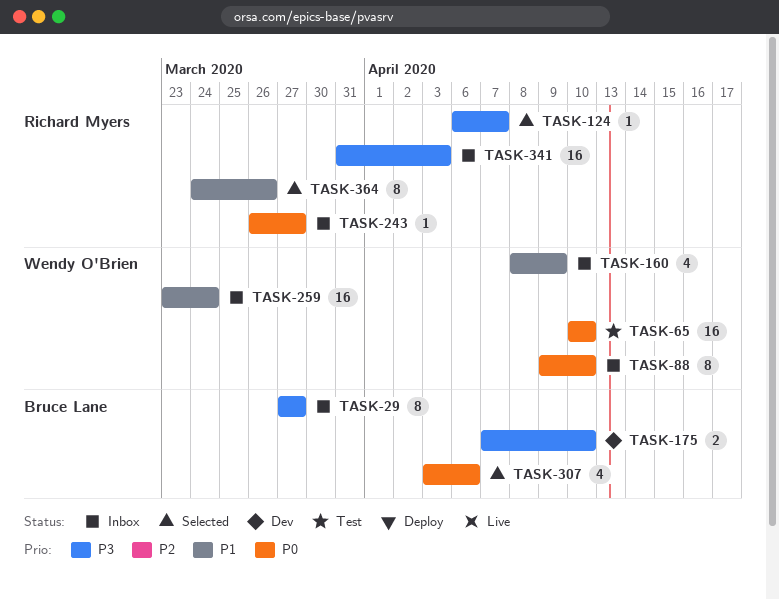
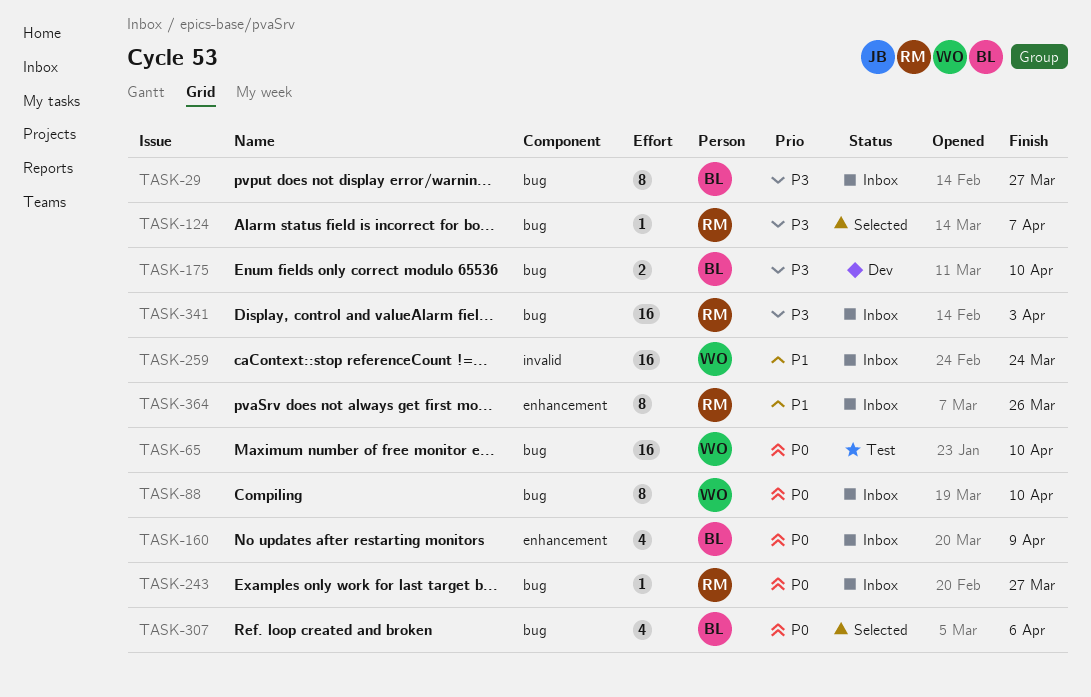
TASK-160, owner: Wendy O'Brien -> Bruce Lane
TASK-160, priority: P1 -> P0
TASK-364, status: Selected -> Inbox

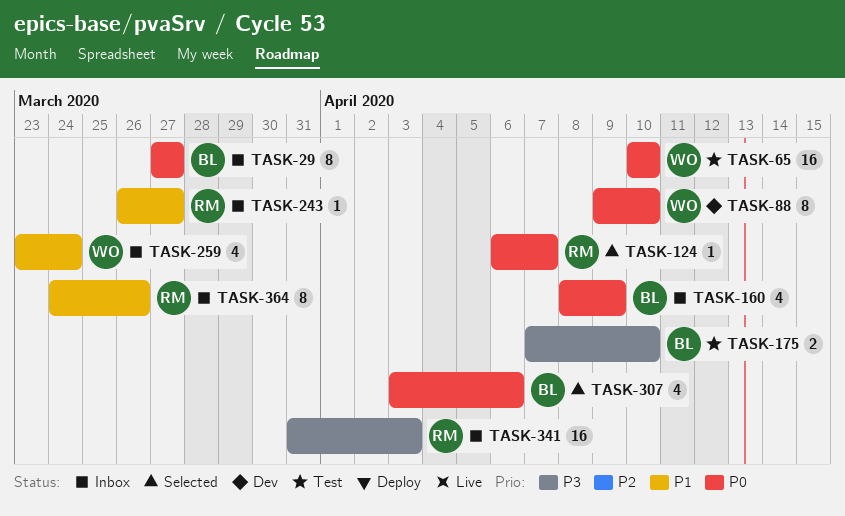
TASK-29, priority: P3 -> P0
TASK-88, status: Inbox -> Dev
TASK-124, priority: P3 -> P0
TASK-175, status: Dev -> Test
TASK-243, priority: P0 -> P1
TASK-259, estimate: 16 -> 4

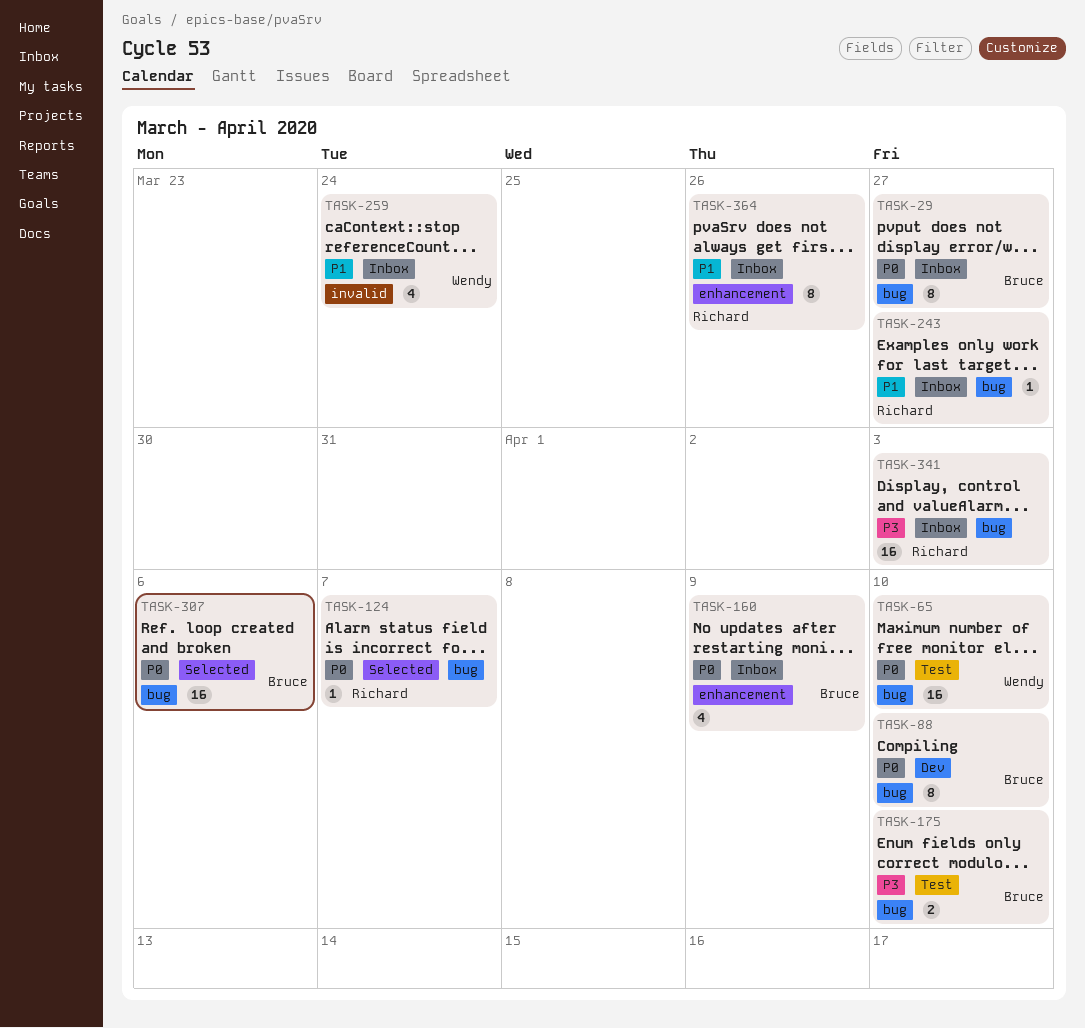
TASK-88, owner: Wendy -> Bruce
TASK-307, estimate: 4 -> 16

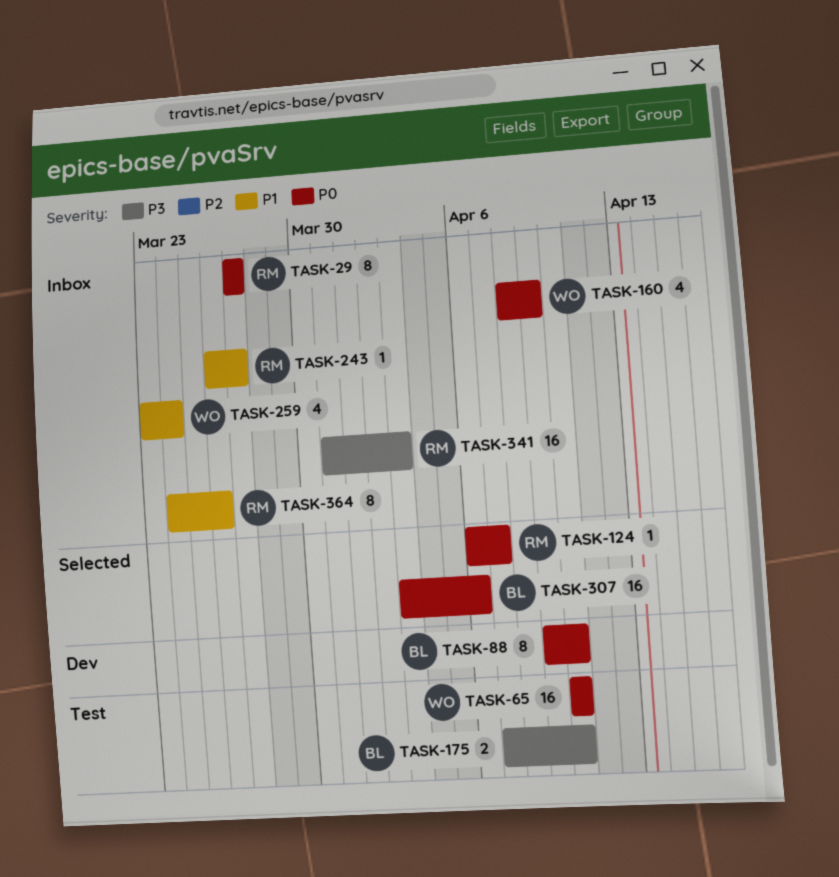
TASK-29, owner: Bruce -> Richard
TASK-160, owner: Bruce -> Wendy

